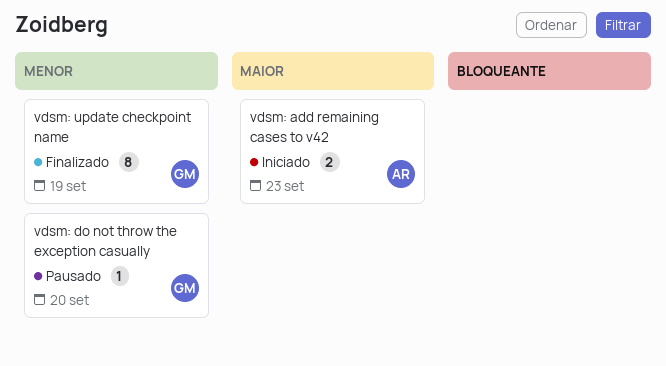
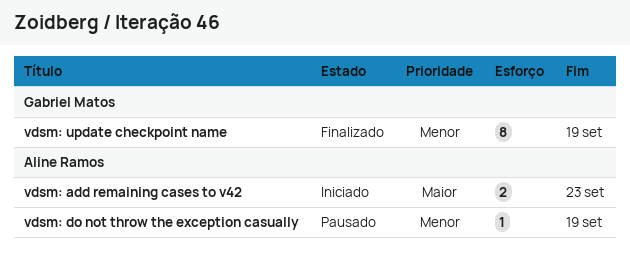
vdsm: do not throw the exception casually, owner: Gabriel Matos -> Aline Ramos
vdsm: do not throw the exception casually, due: Sep 20 -> Sep 19

